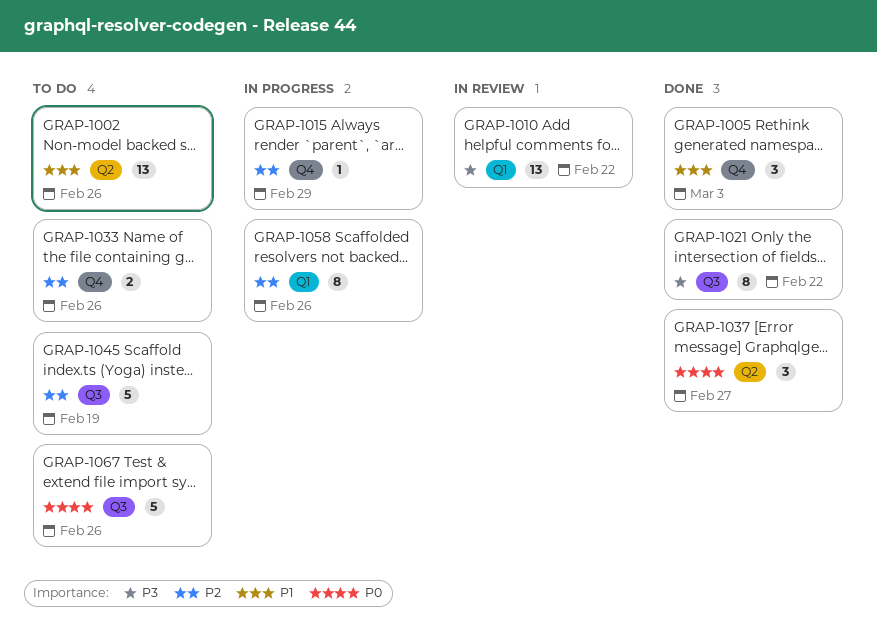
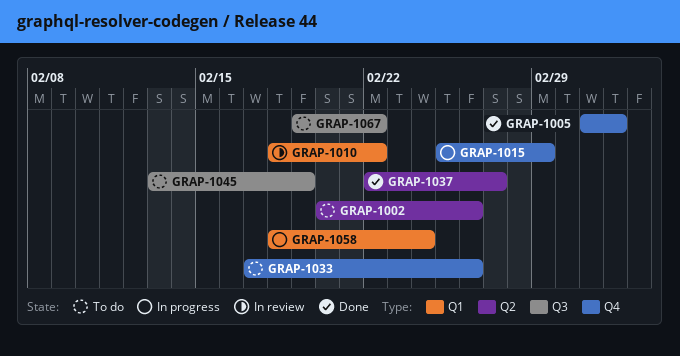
GRAP-1021: present -> none
GRAP-1058, due: Feb 26 -> Feb 24
GRAP-1067, due: Feb 26 -> Feb 22

